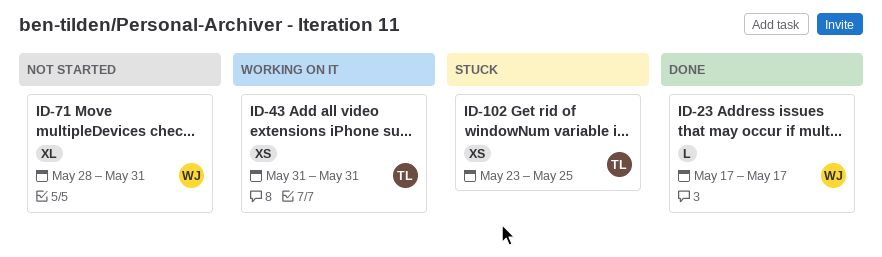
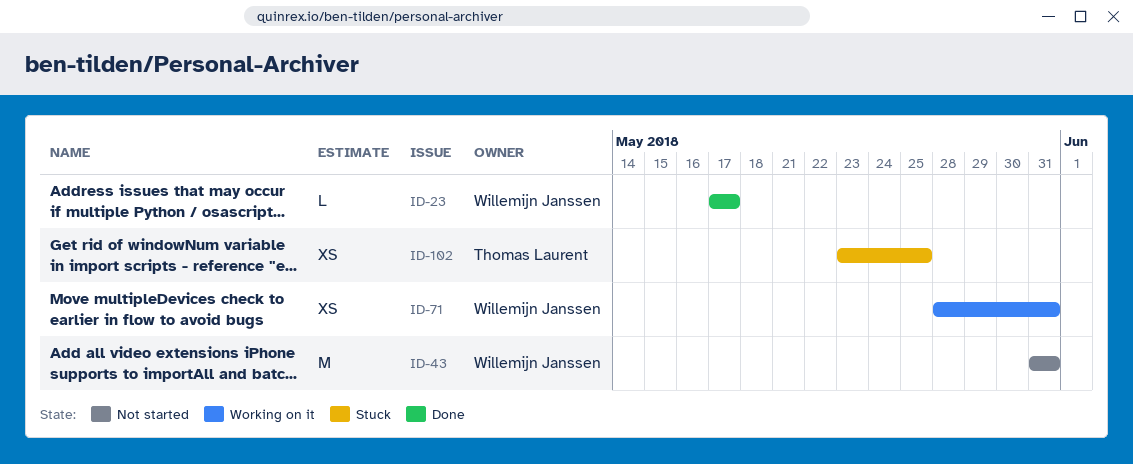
ID-43, status: Working on it -> Not started
ID-43, owner: Thomas Laurent -> Willemijn Janssen
ID-43, estimate: XS -> M
ID-71, status: Not started -> Working on it
ID-71, estimate: XL -> XS

